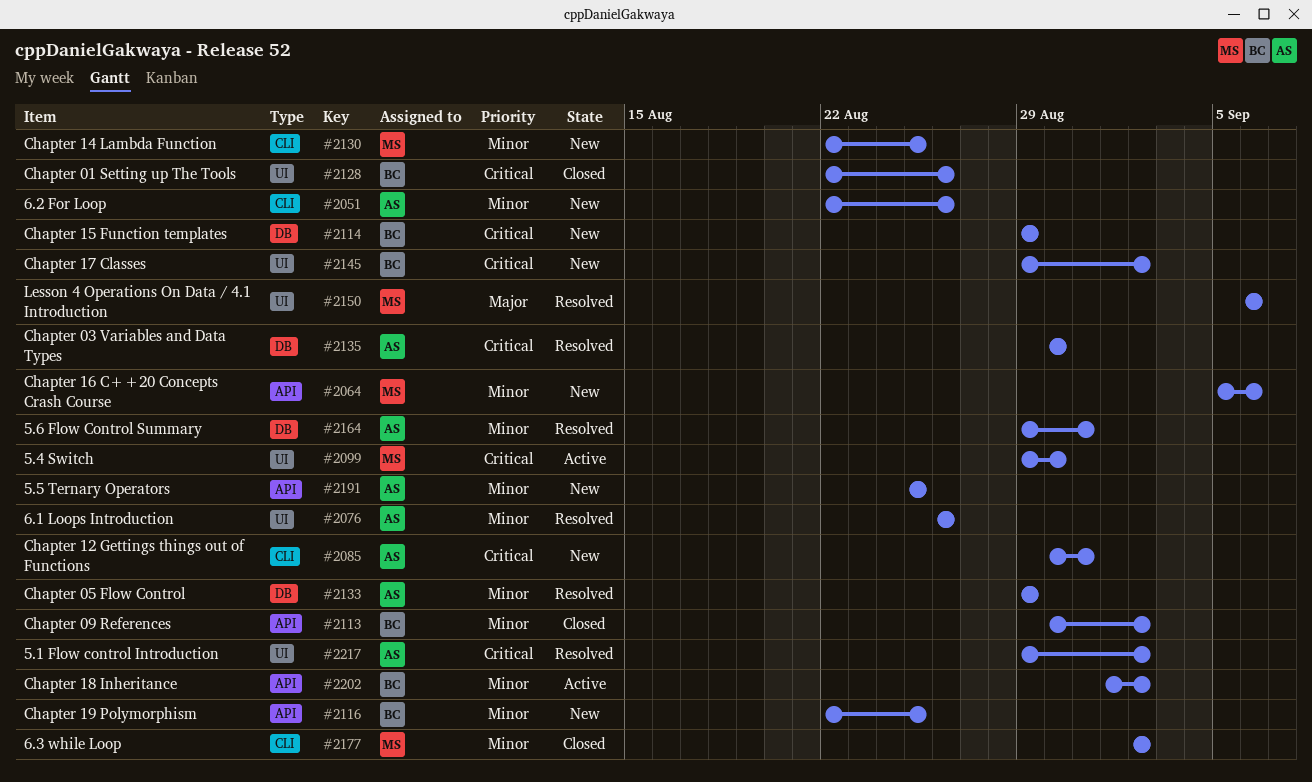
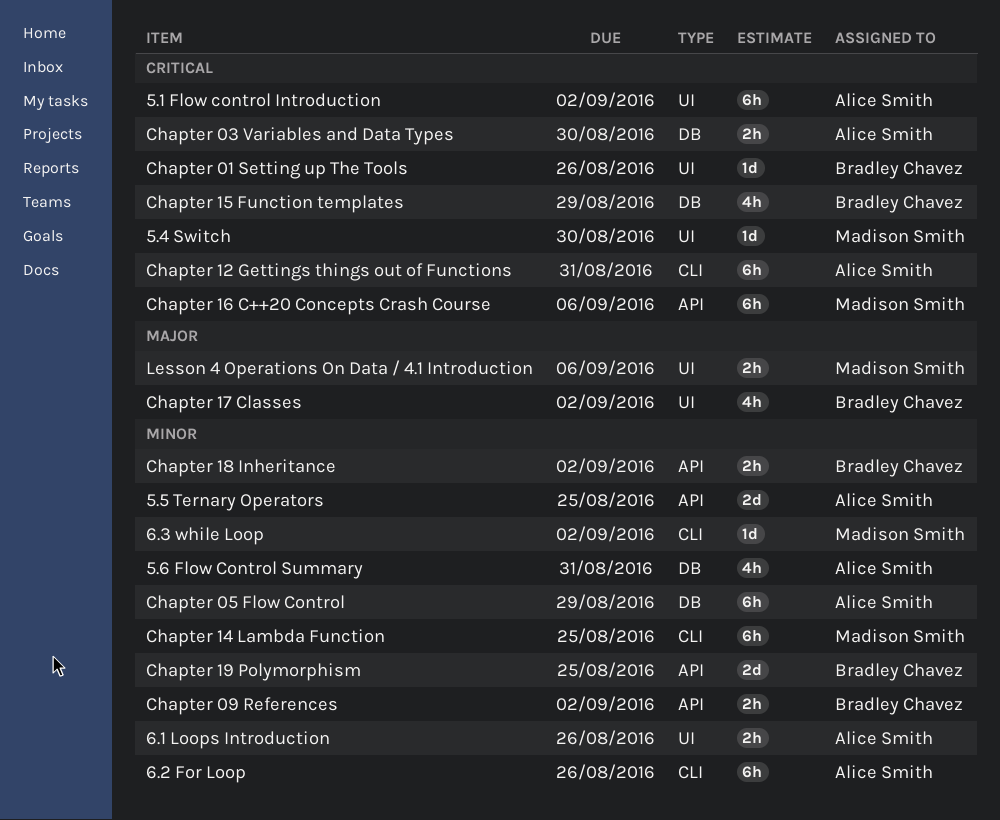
Chapter 16 C++20 Concepts Crash Course, priority: Minor -> Critical
Chapter 17 Classes, priority: Critical -> Major

